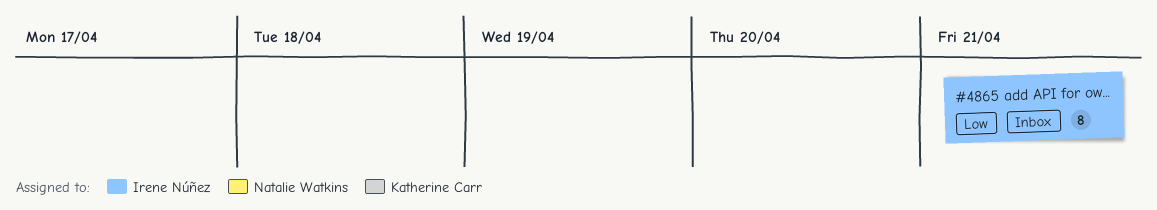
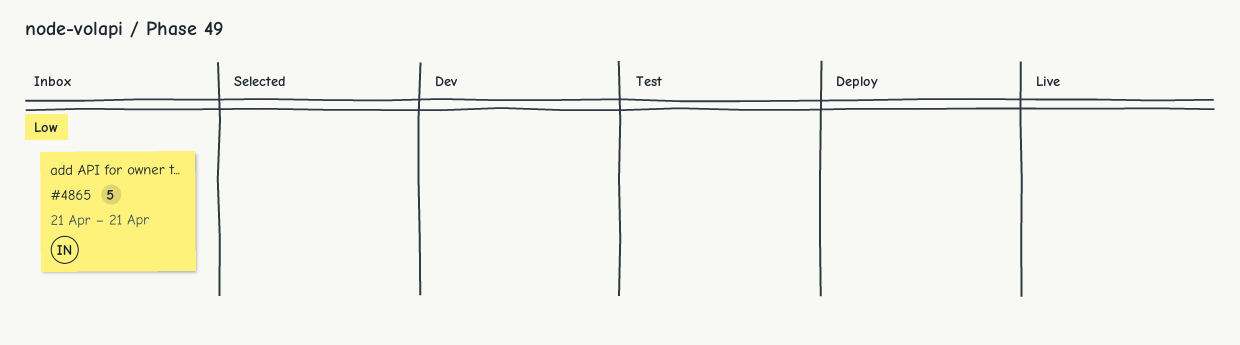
#4865, estimate: 8 -> 5

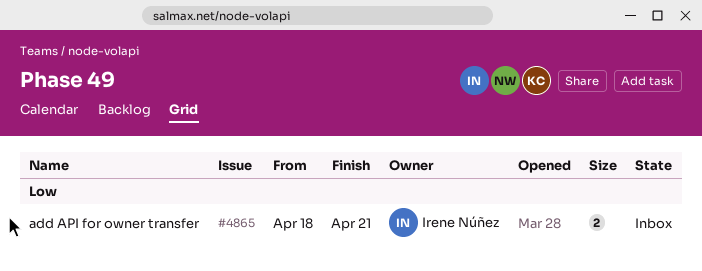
#4865, estimate: 5 -> 2
#4865, start: Apr 21 -> Apr 18

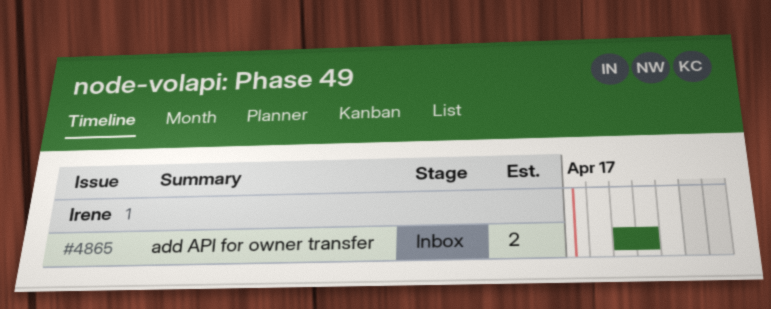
#4865, start: Apr 18 -> Apr 19
#4865, due: Apr 21 -> Apr 20

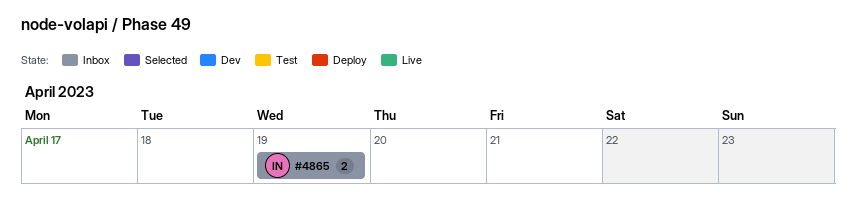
#4865, due: Apr 20 -> Apr 19

